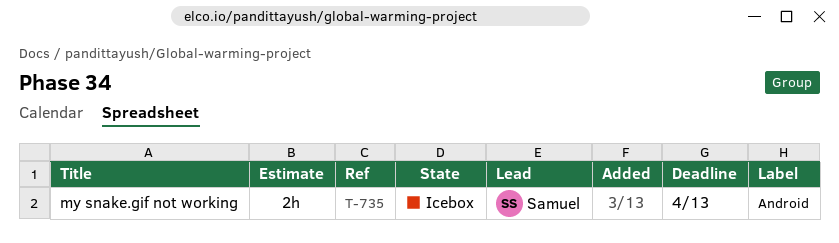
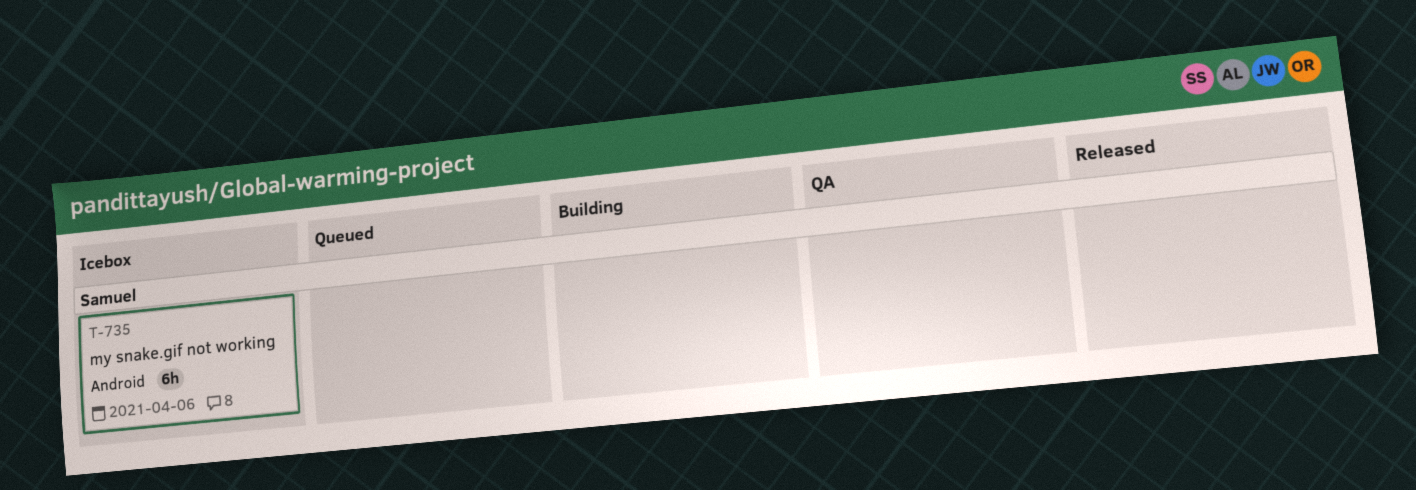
T-735, estimate: 2h -> 6h
T-735, due: Apr 13 -> Apr 6

